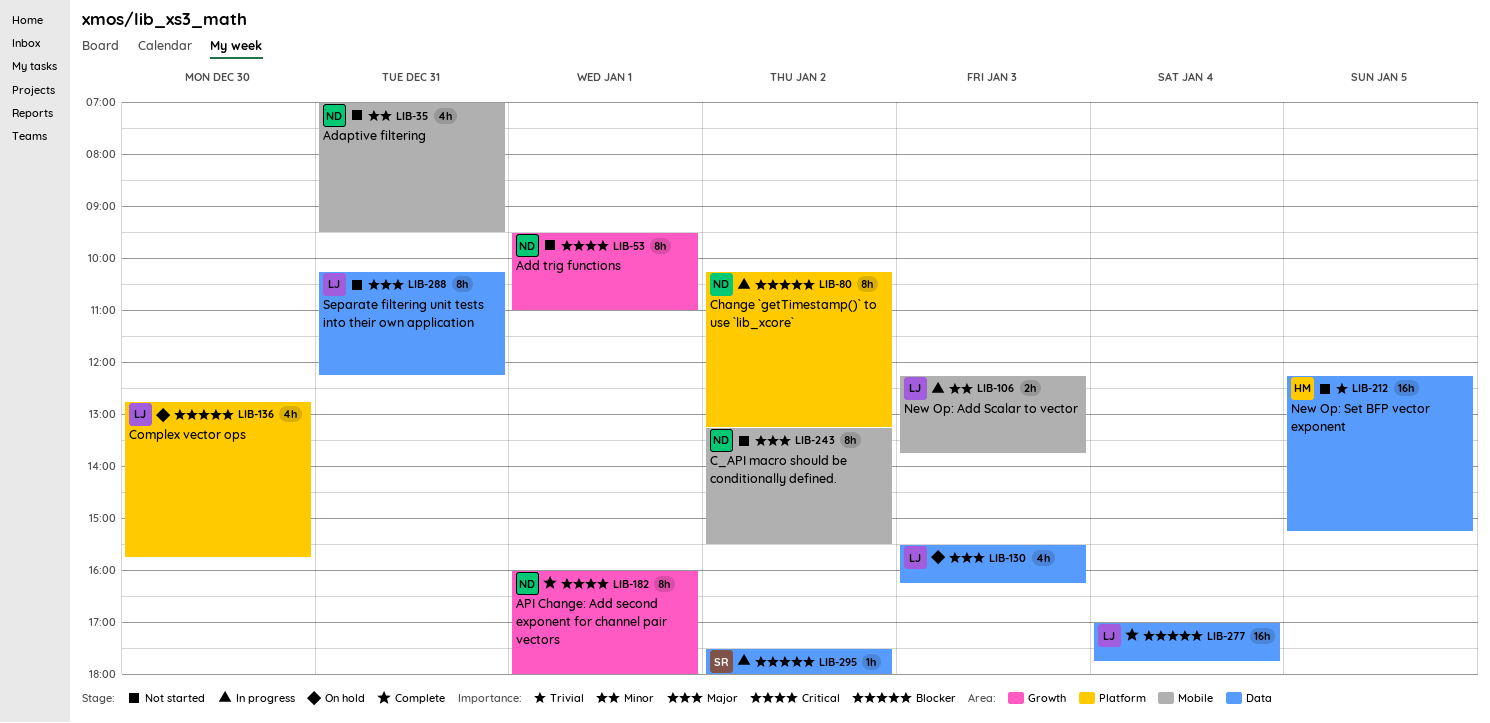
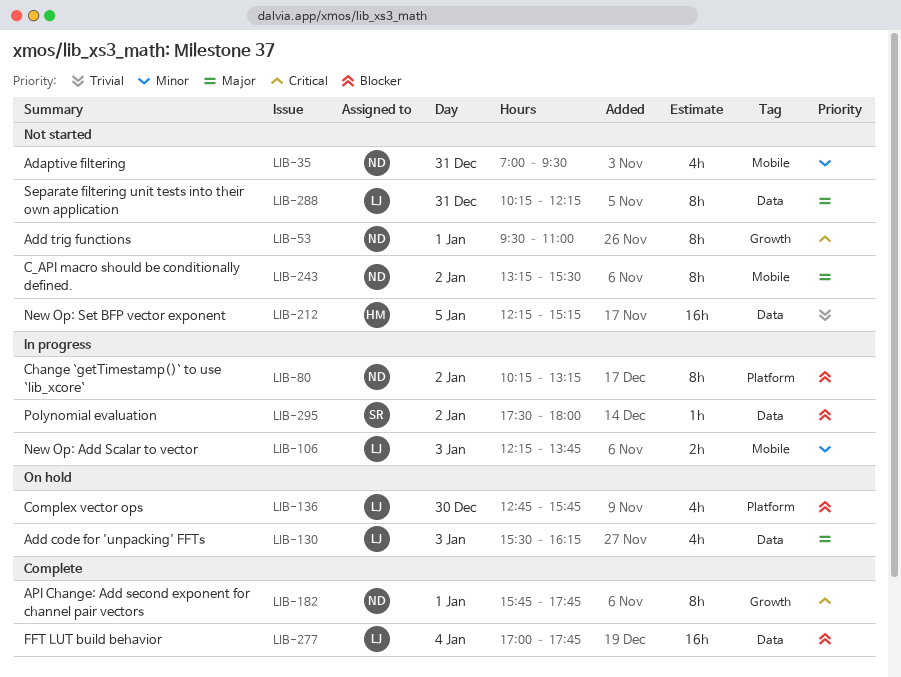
LIB-182, begins: 16:00 -> 15:45
LIB-182, ends: 18:00 -> 17:45

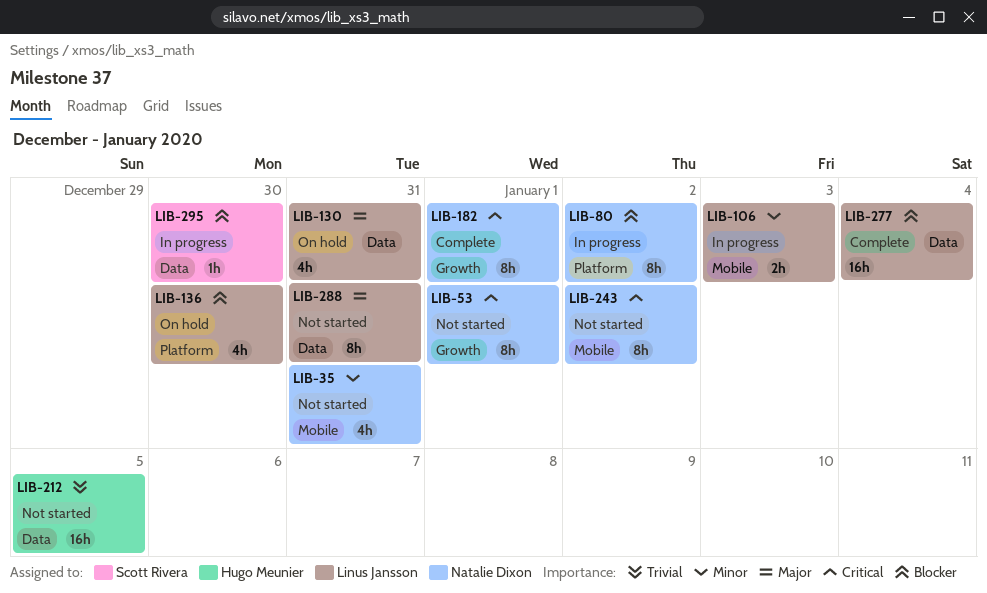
LIB-130, day: Jan 3 -> Dec 31
LIB-243, priority: Major -> Critical
LIB-295, day: Jan 2 -> Dec 30

